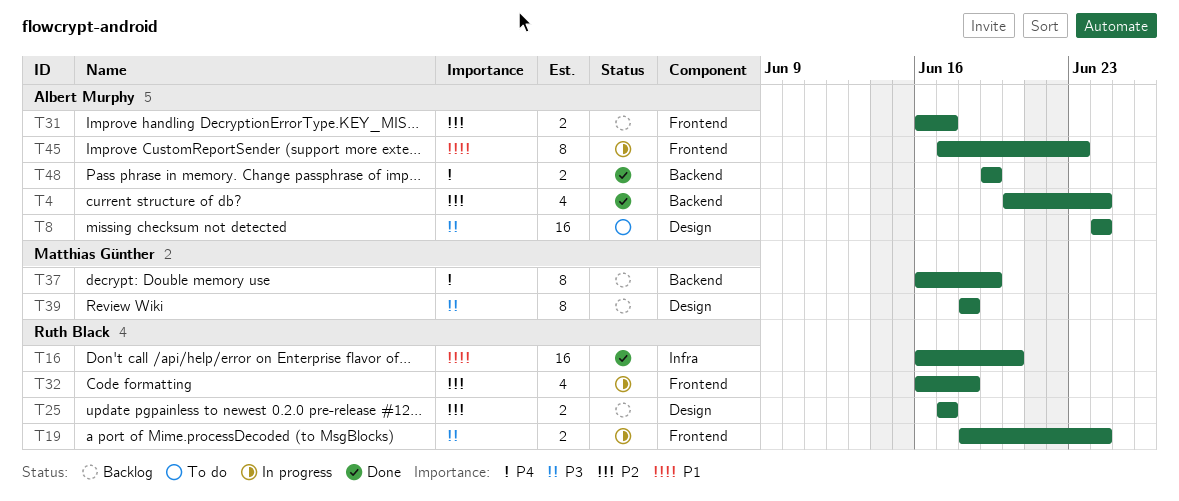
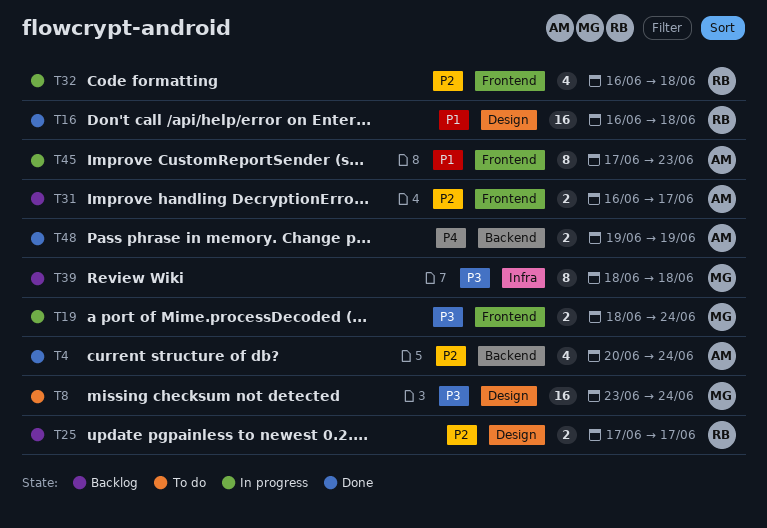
T8, owner: Albert Murphy -> Matthias Günther
T8, start: Jun 24 -> Jun 23
T16, label: Infra -> Design
T16, due: Jun 20 -> Jun 18
T19, owner: Ruth Black -> Matthias Günther
T37: present -> none
T39, label: Design -> Infra

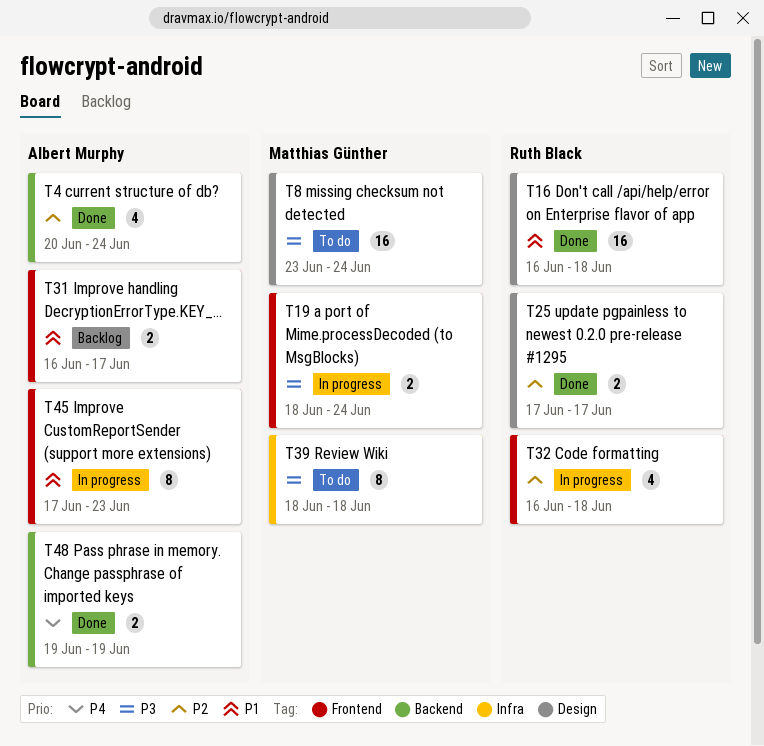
T25, status: Backlog -> Done
T31, priority: P2 -> P1
T39, status: Backlog -> To do

